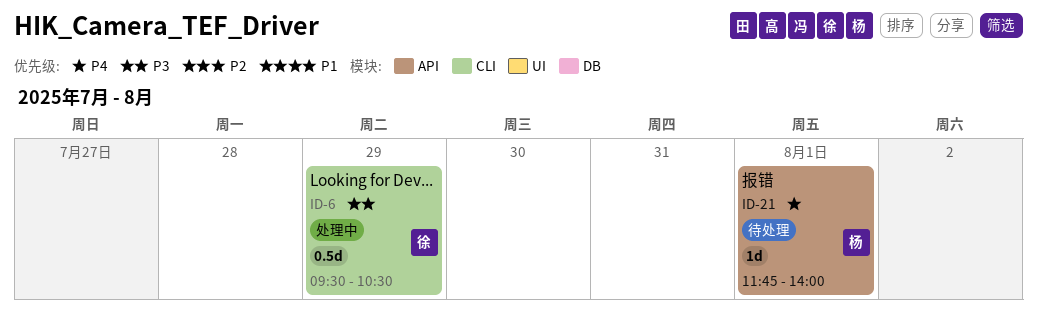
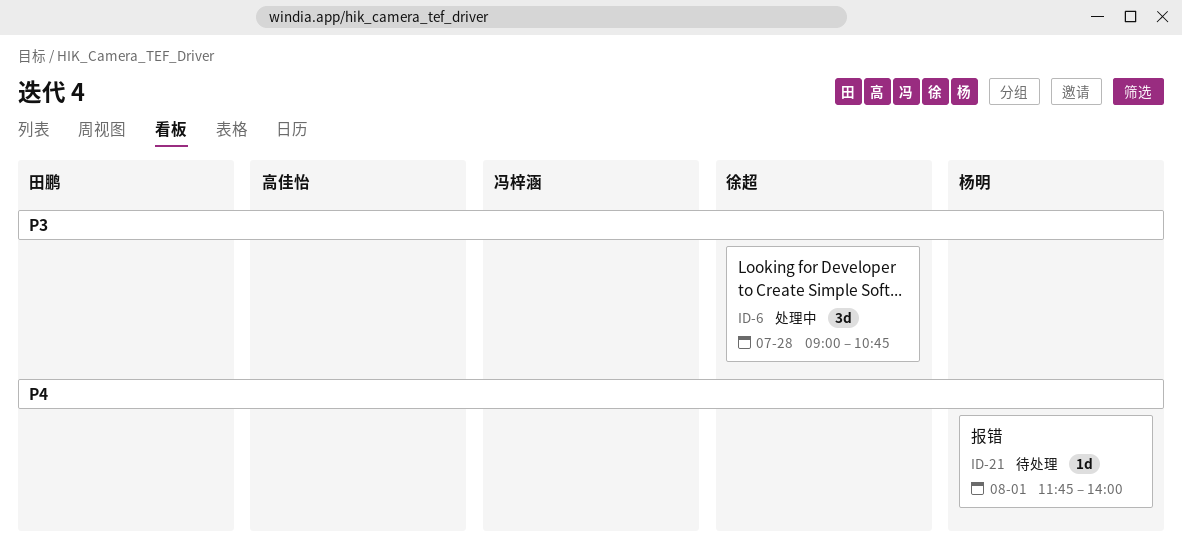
ID-6, estimate: 0.5d -> 3d
ID-6, day: Jul 29 -> Jul 28
ID-6, begins: 09:30 -> 09:00
ID-6, ends: 10:30 -> 10:45

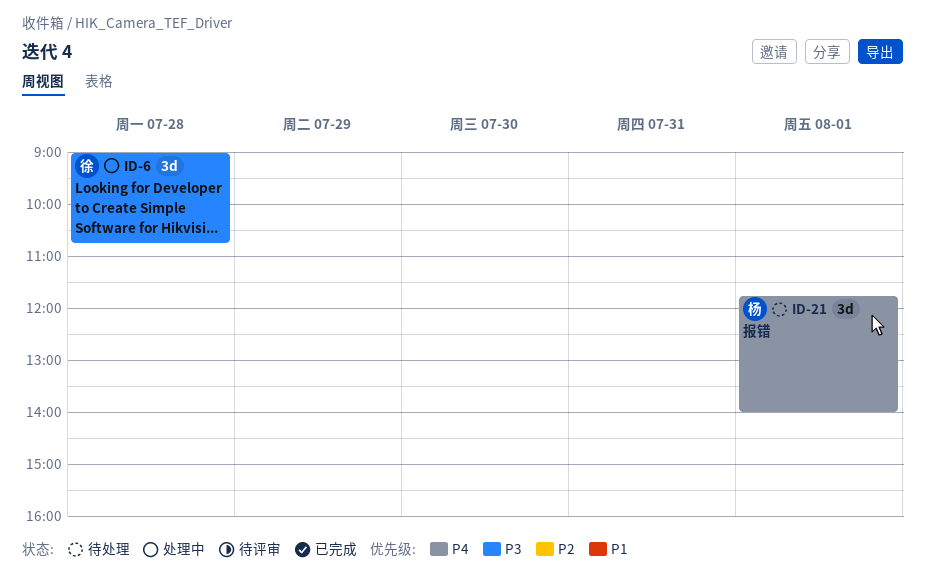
ID-21, estimate: 1d -> 3d

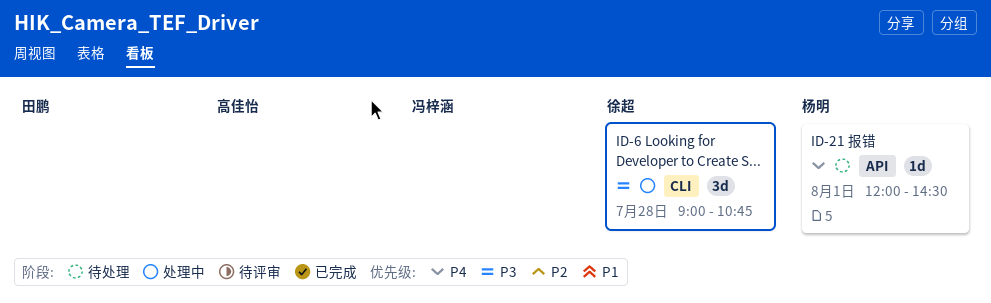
ID-21, estimate: 3d -> 1d
ID-21, begins: 11:45 -> 12:00
ID-21, ends: 14:00 -> 14:30

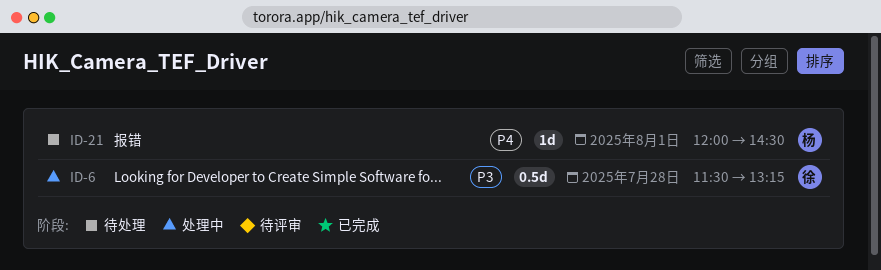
ID-6, estimate: 3d -> 0.5d
ID-6, begins: 09:00 -> 11:30
ID-6, ends: 10:45 -> 13:15

